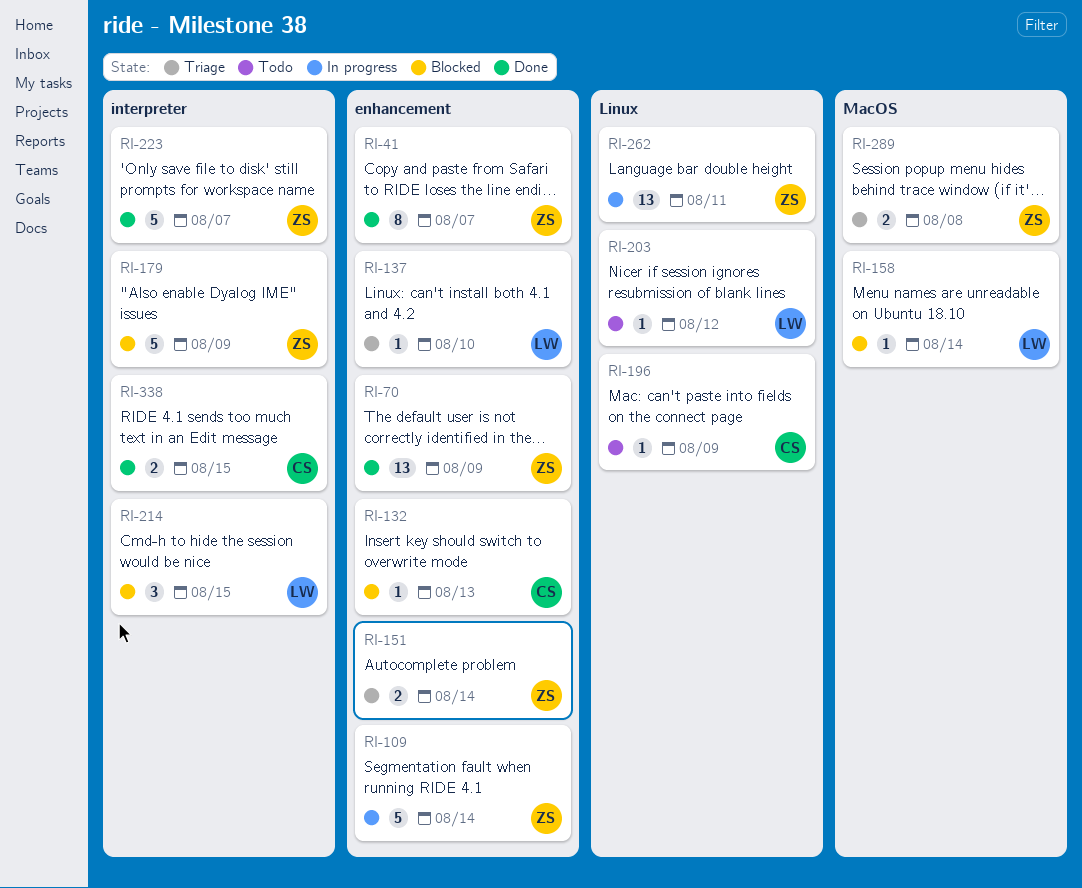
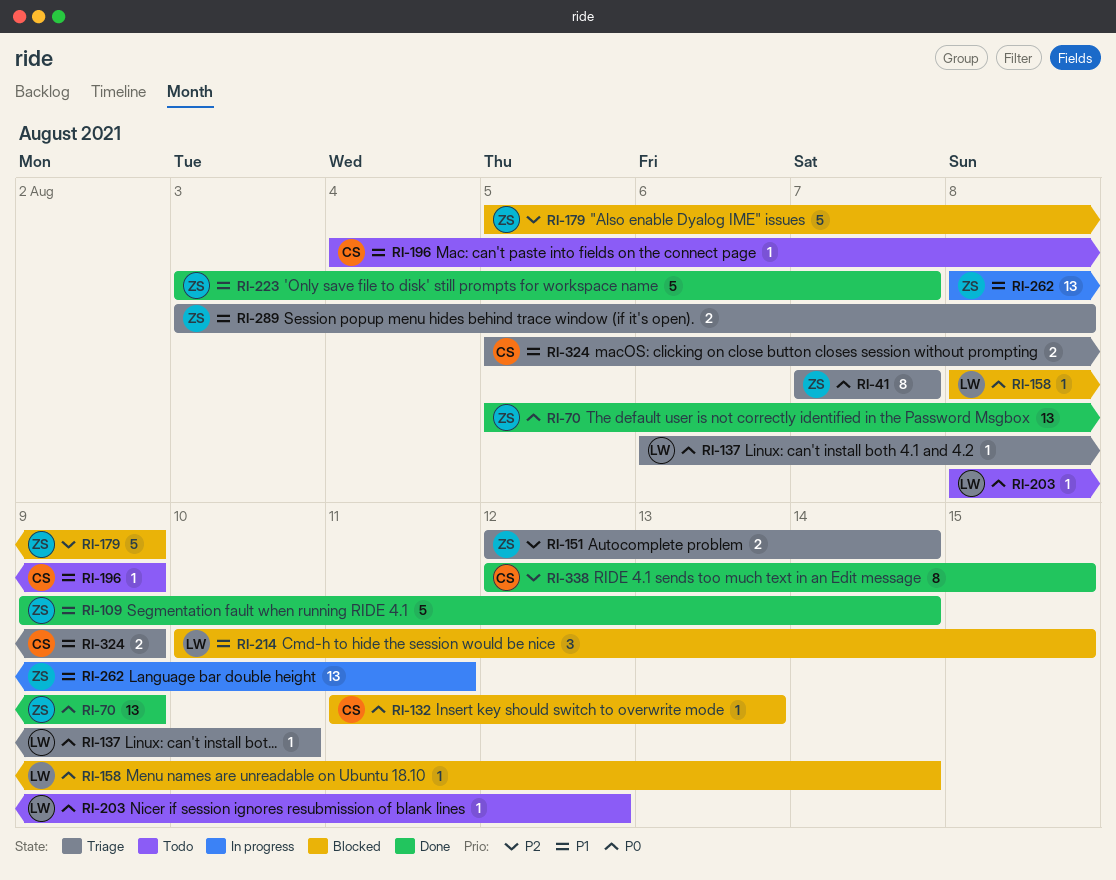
RI-41, status: Done -> Triage
RI-109, status: In progress -> Done
RI-324: none -> present
RI-338, estimate: 2 -> 8

